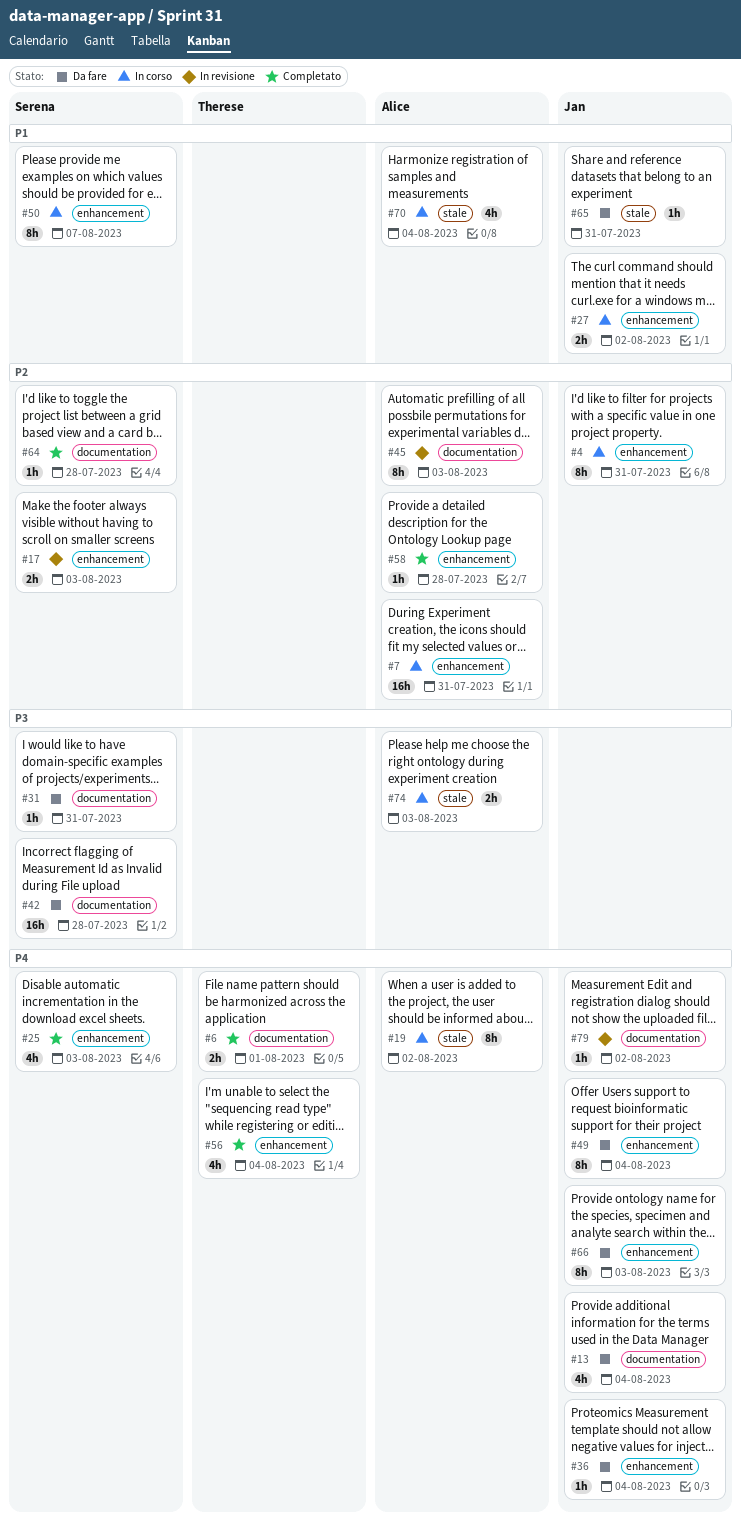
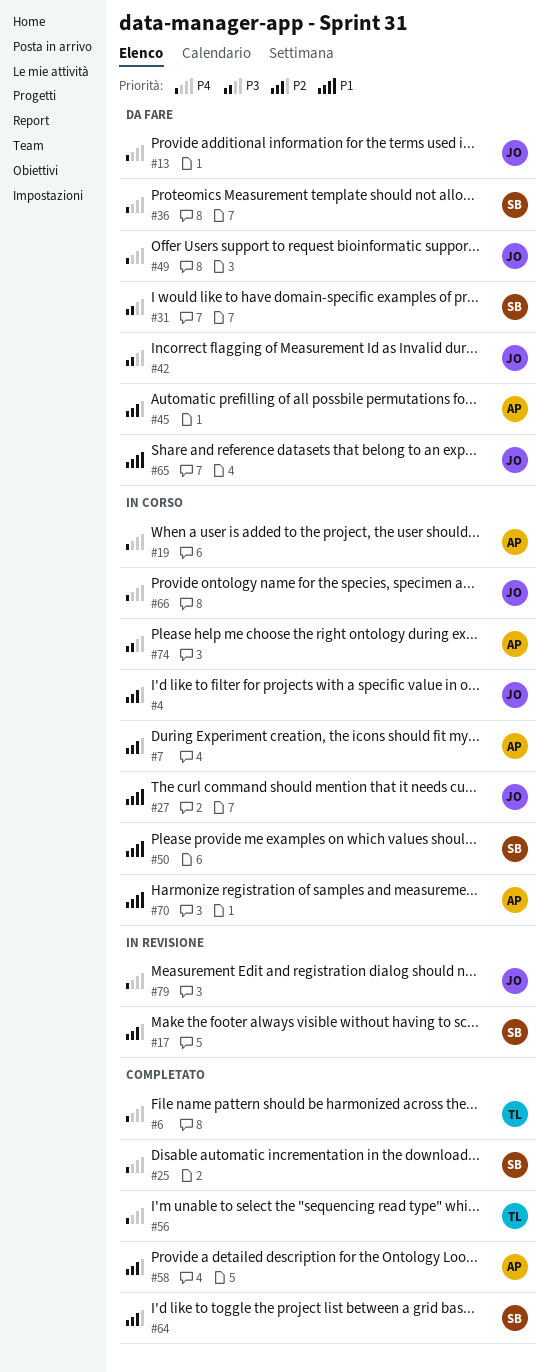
#36, owner: Jan -> Serena
#42, owner: Serena -> Jan
#45, status: In revisione -> Da fare
#66, status: Da fare -> In corso

